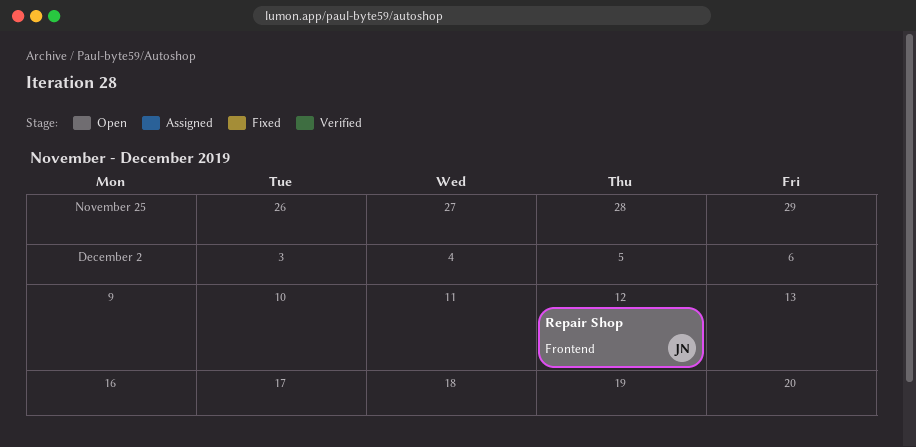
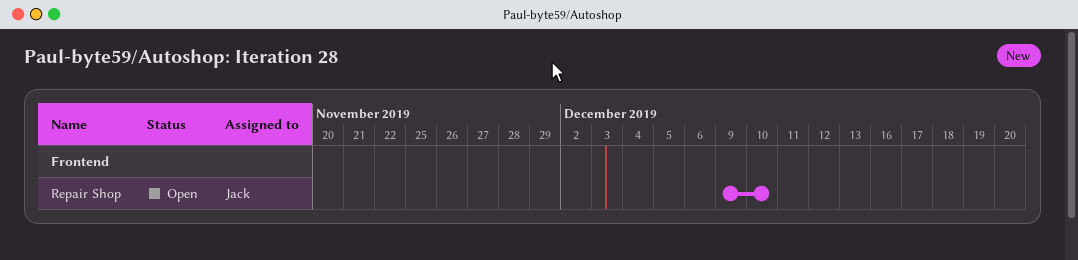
Repair Shop, due: Dec 12 -> Dec 10

